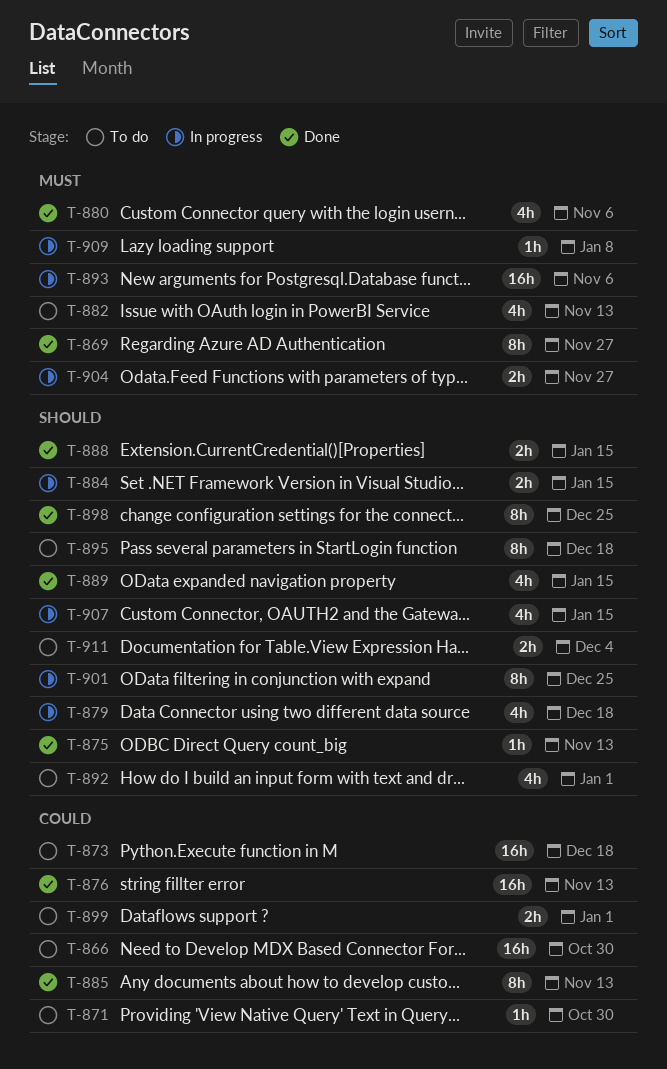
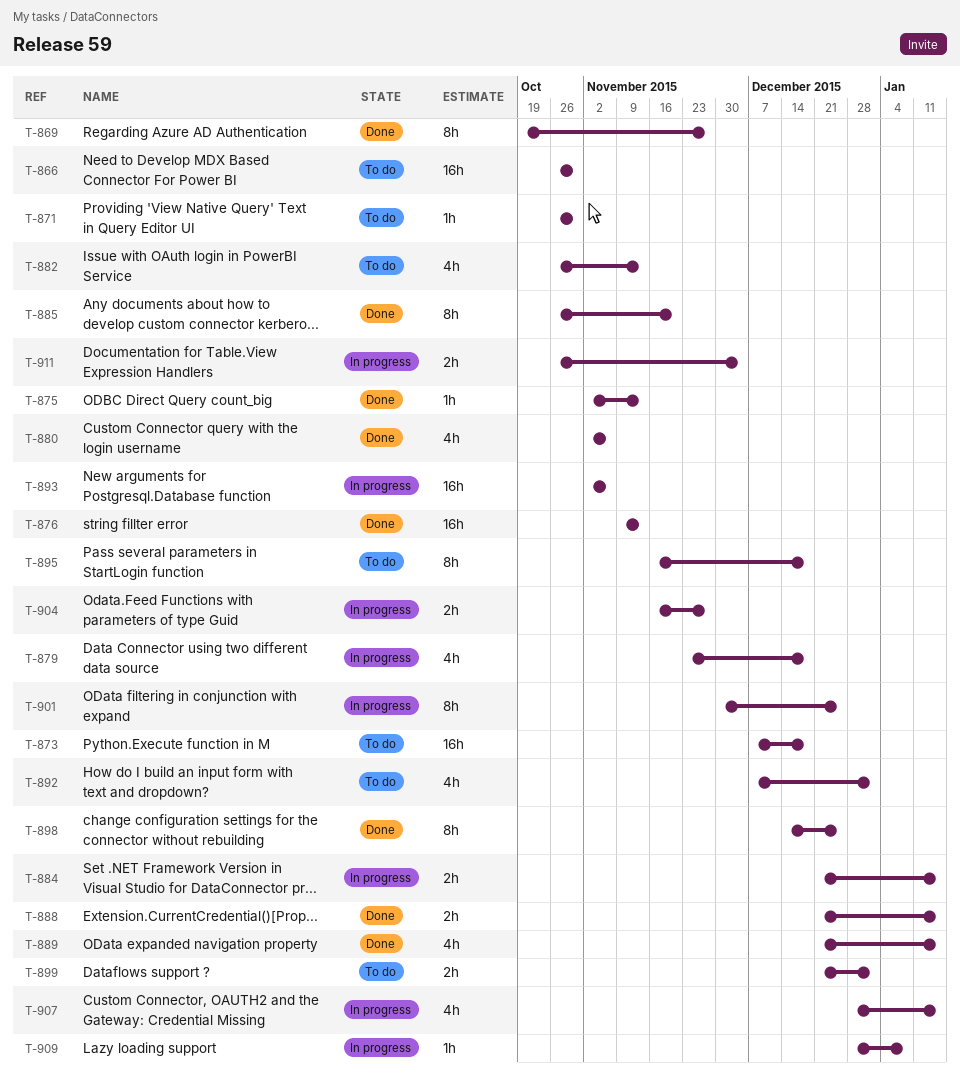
T-885, due: Nov 13 -> Nov 20
T-911, status: To do -> In progress

